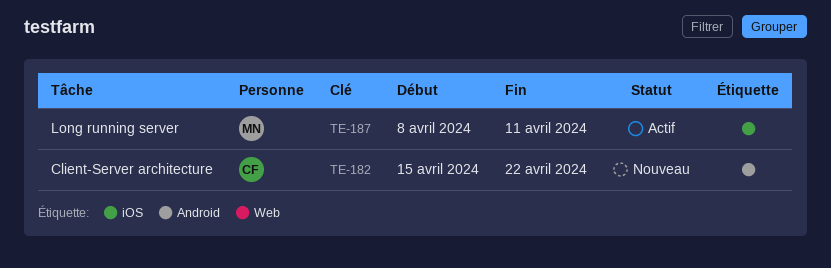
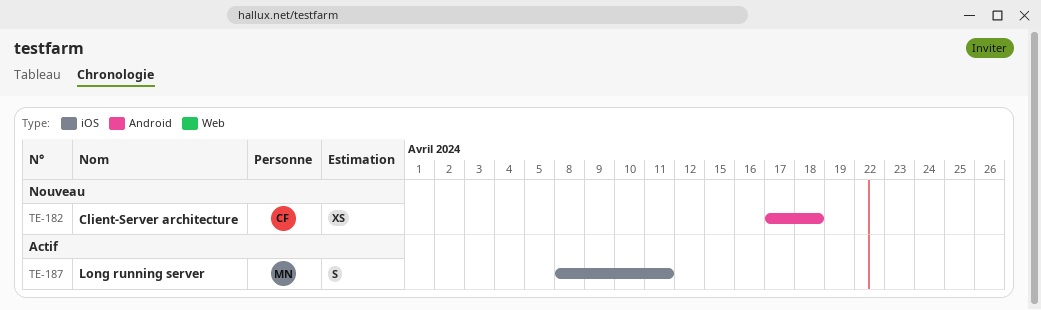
TE-182, start: Apr 15 -> Apr 17
TE-182, due: Apr 22 -> Apr 18

